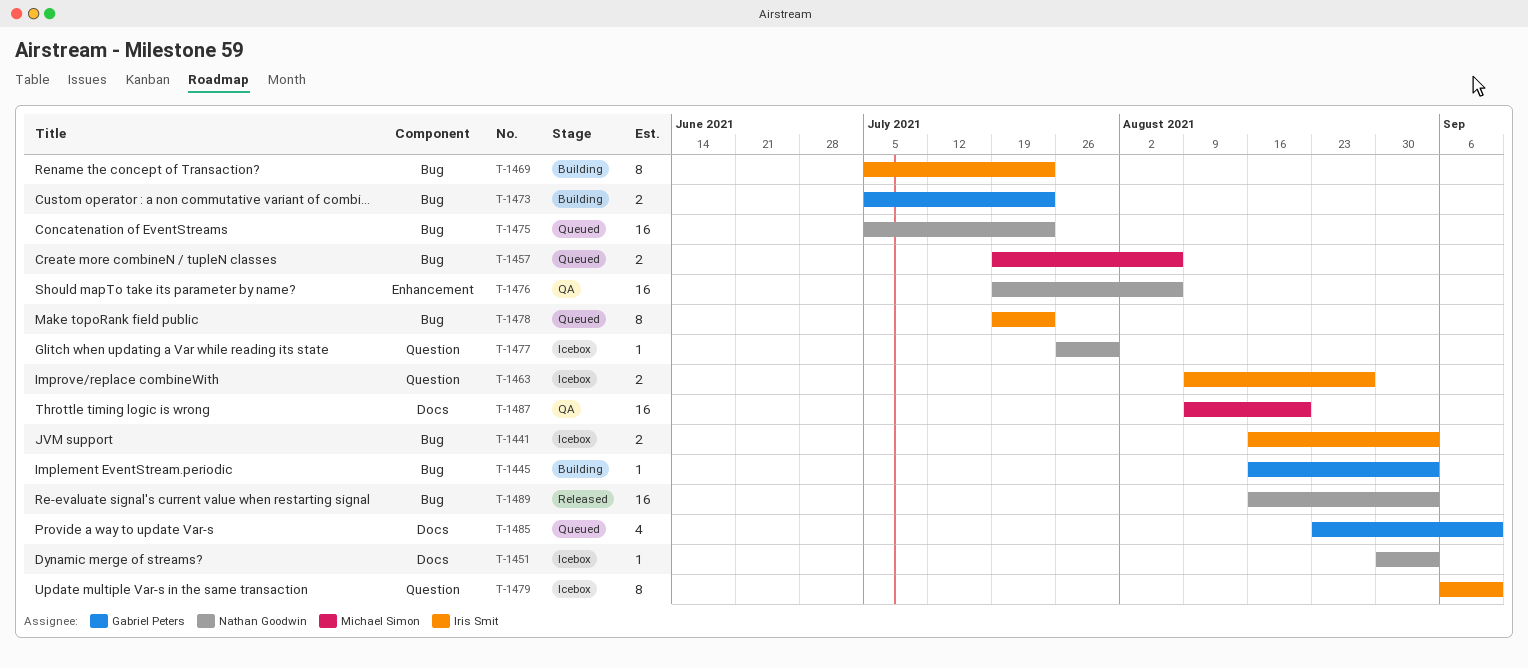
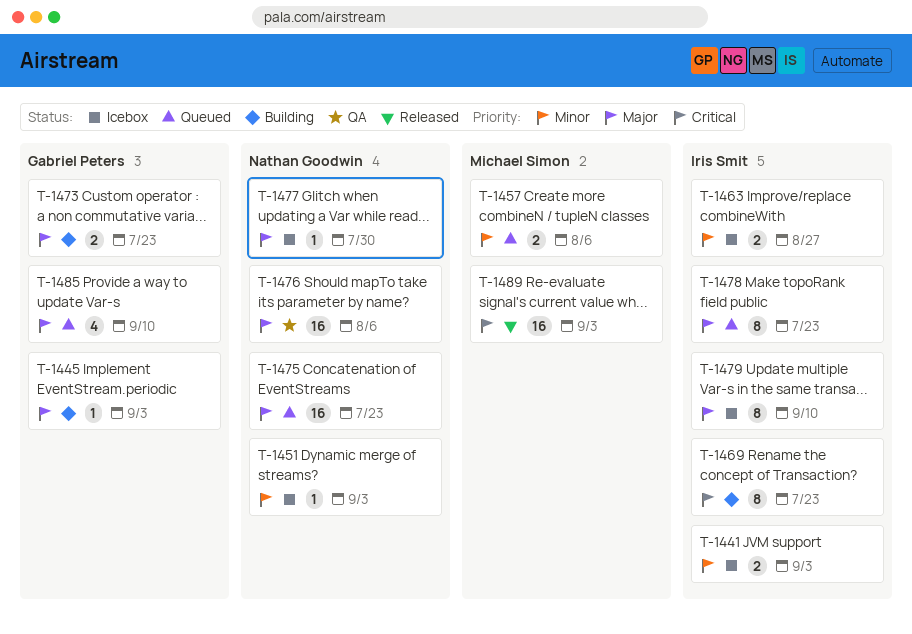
T-1487: present -> none
T-1489, owner: Nathan Goodwin -> Michael Simon

